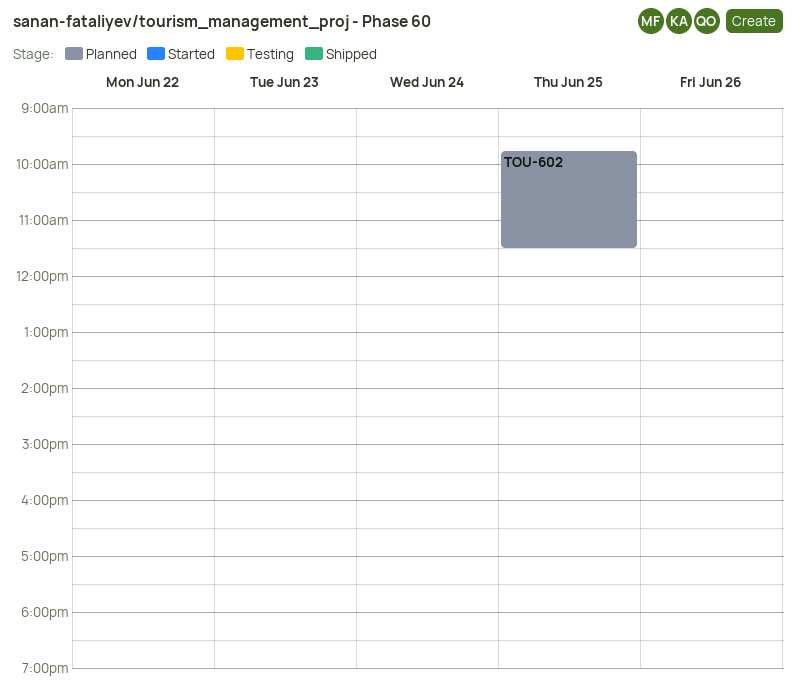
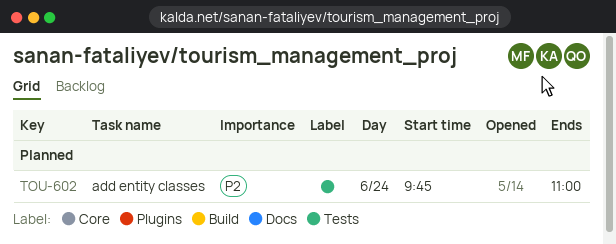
TOU-602, day: Jun 25 -> Jun 24
TOU-602, ends: 11:30 -> 11:00

